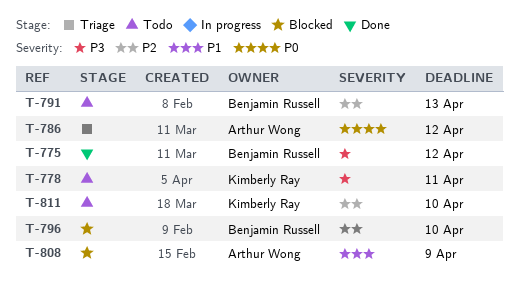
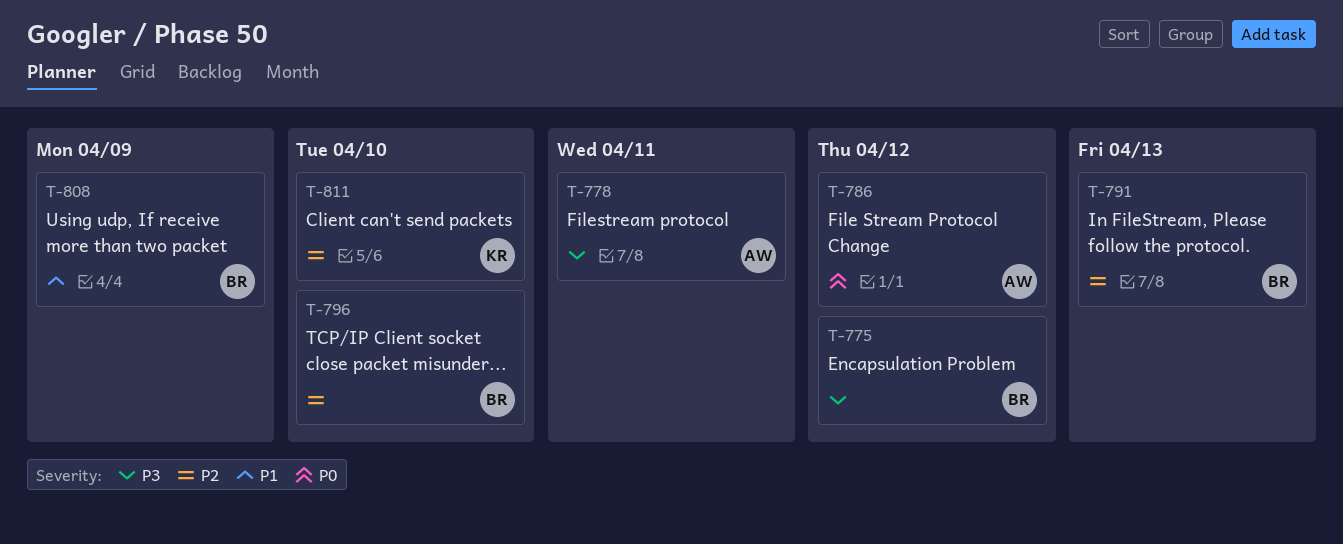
T-778, owner: Kimberly Ray -> Arthur Wong
T-808, owner: Arthur Wong -> Benjamin Russell

